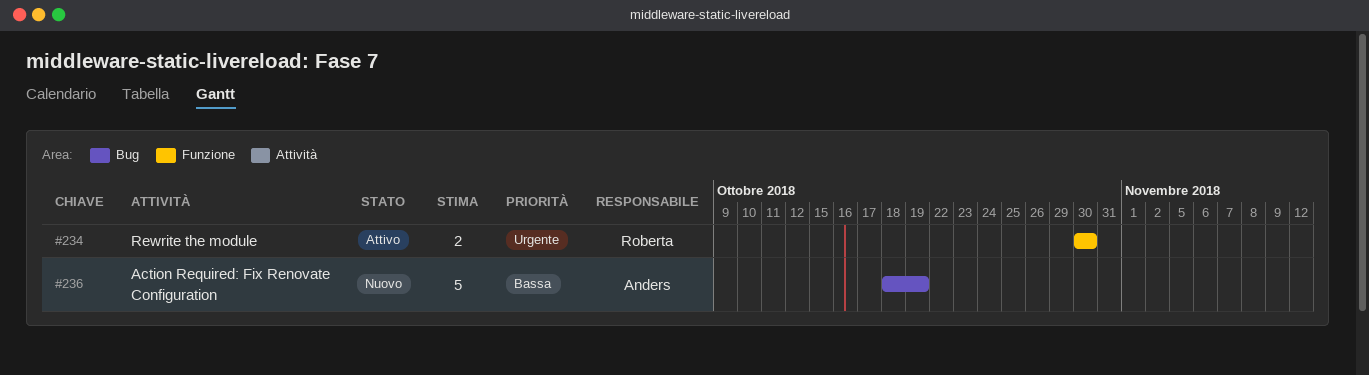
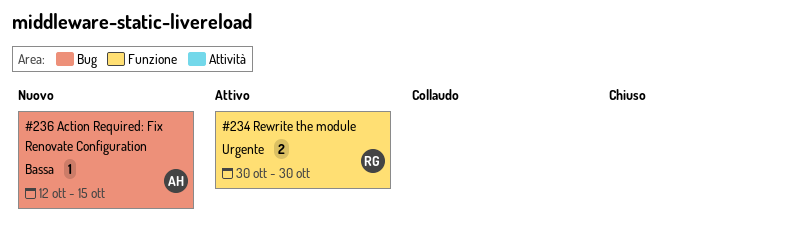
#236, estimate: 5 -> 1
#236, start: Oct 18 -> Oct 12
#236, due: Oct 19 -> Oct 15

